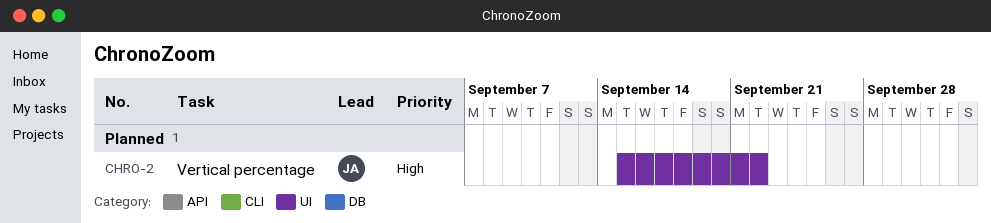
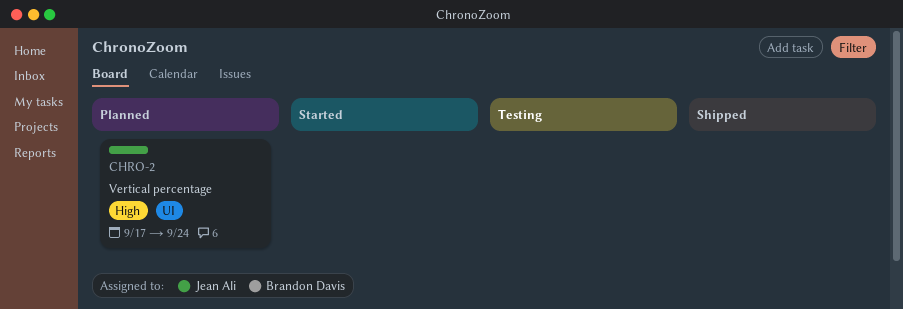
CHRO-2, start: Sep 15 -> Sep 17
CHRO-2, due: Sep 22 -> Sep 24

